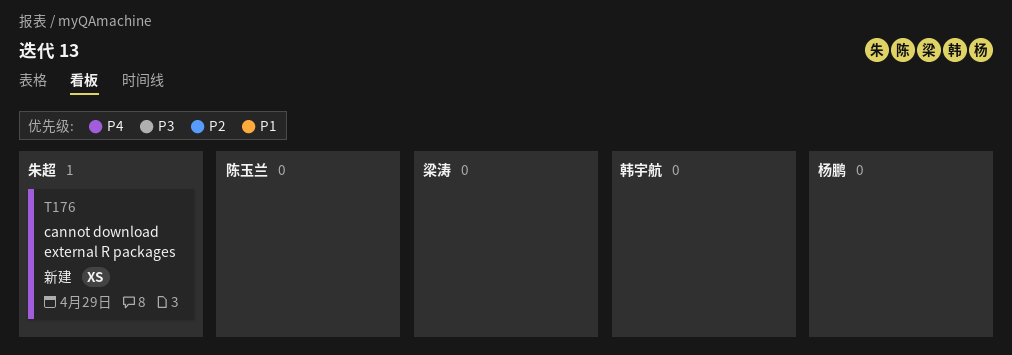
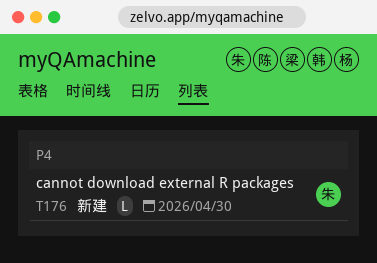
T176, estimate: XS -> L
T176, due: Apr 29 -> Apr 30

